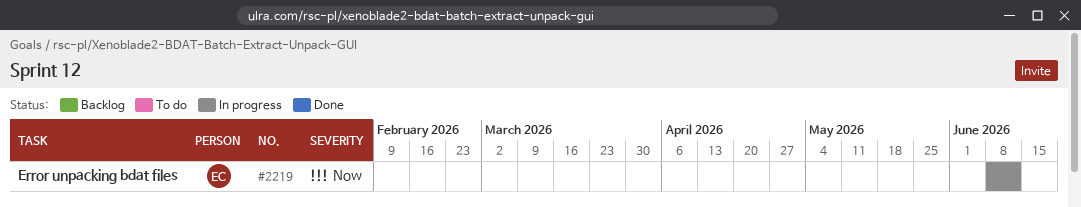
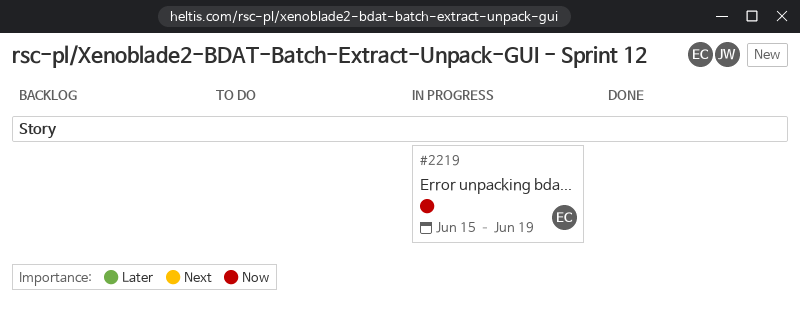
#2219, start: Jun 8 -> Jun 15
#2219, due: Jun 12 -> Jun 19

